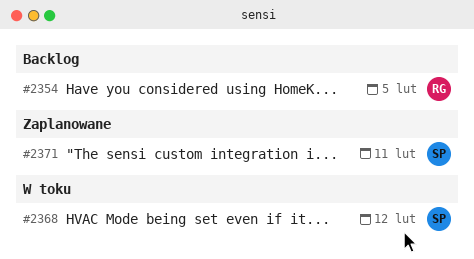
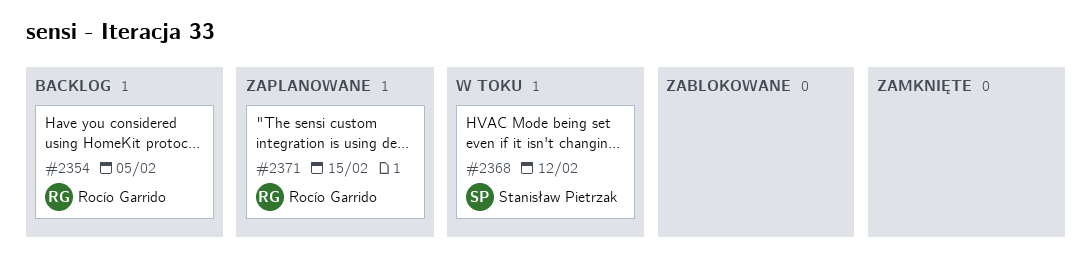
#2371, owner: Stanisław Pietrzak -> Rocío Garrido
#2371, due: Feb 11 -> Feb 15

